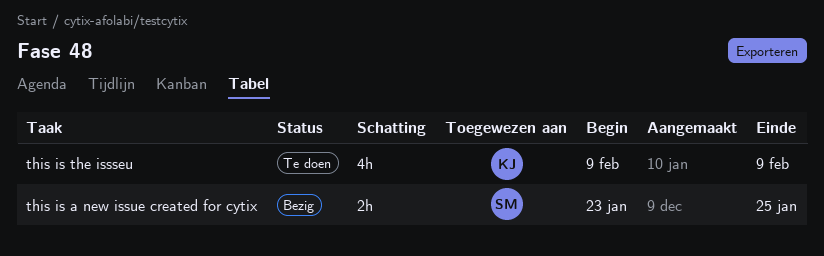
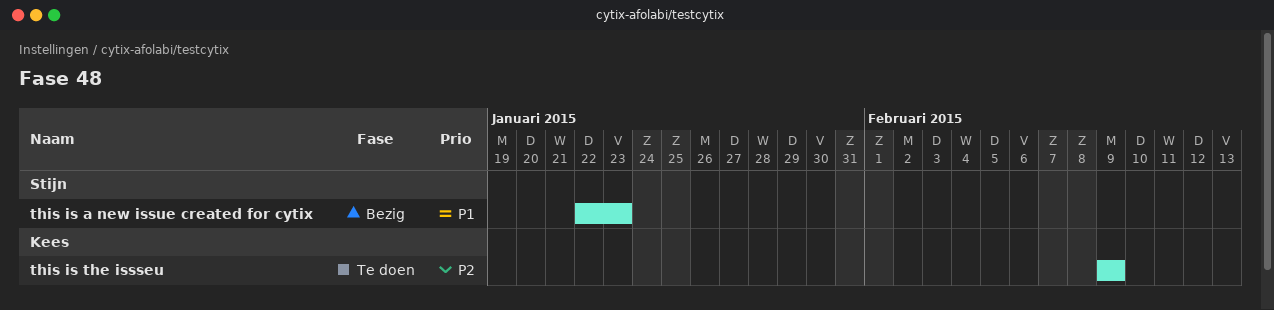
this is a new issue created for cytix, start: Jan 23 -> Jan 22
this is a new issue created for cytix, due: Jan 25 -> Jan 23

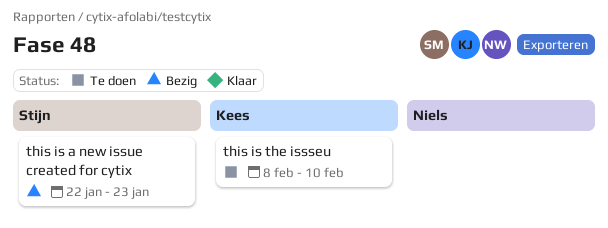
this is the issseu, start: Feb 9 -> Feb 8
this is the issseu, due: Feb 9 -> Feb 10

